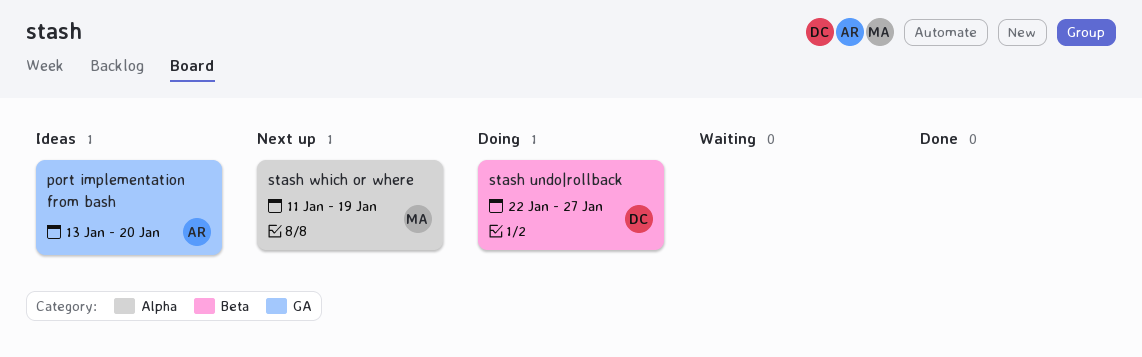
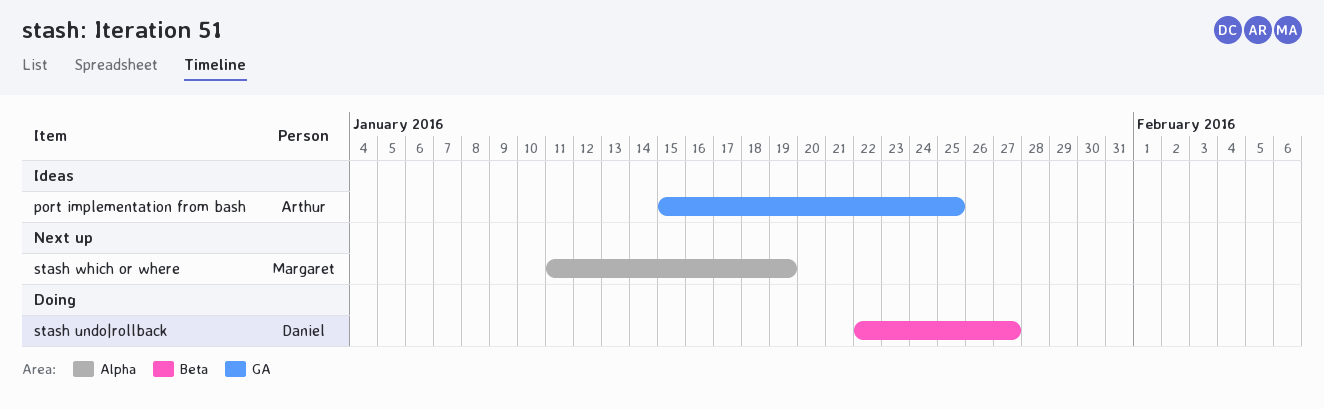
port implementation from bash, start: Jan 13 -> Jan 15
port implementation from bash, due: Jan 20 -> Jan 25

